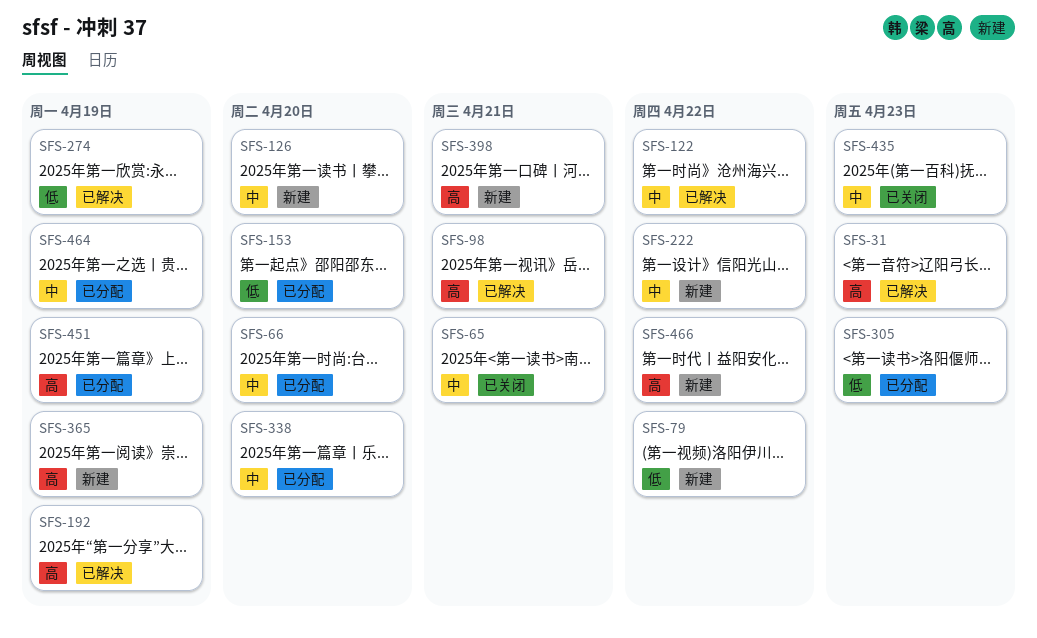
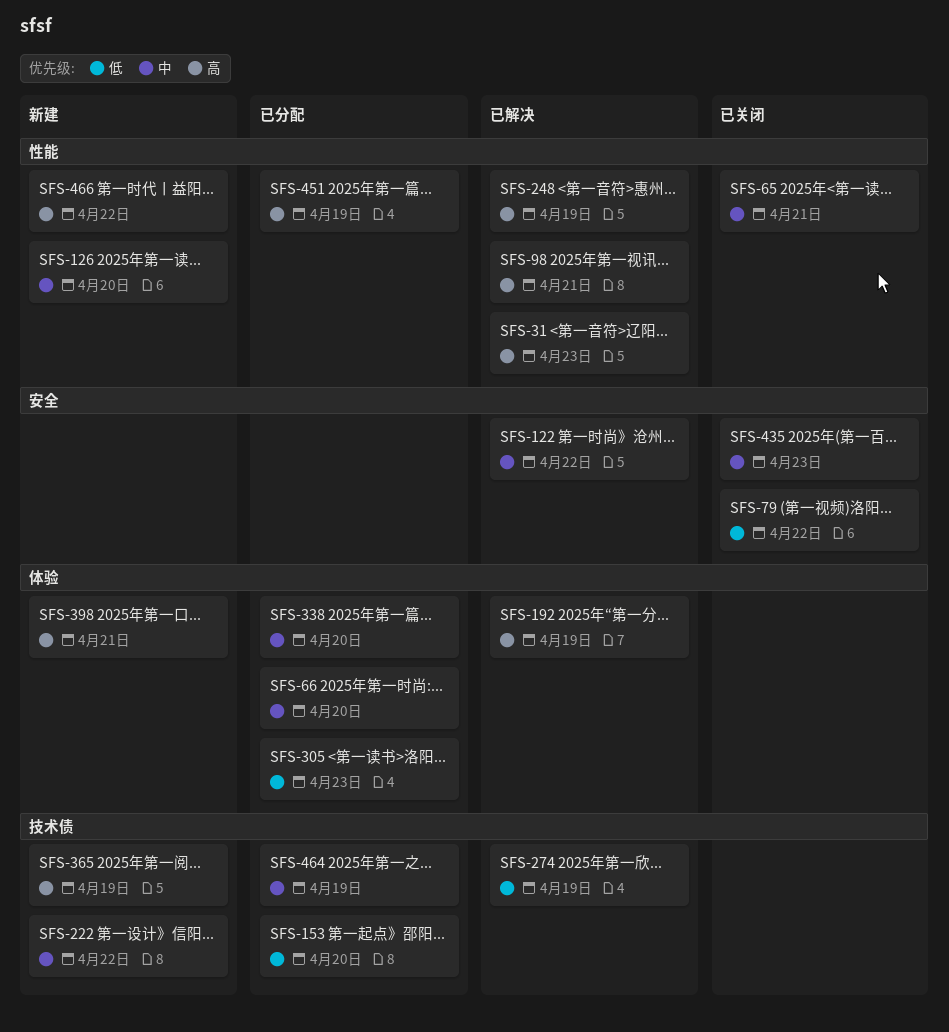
SFS-79, status: 新建 -> 已关闭
SFS-248: none -> present

